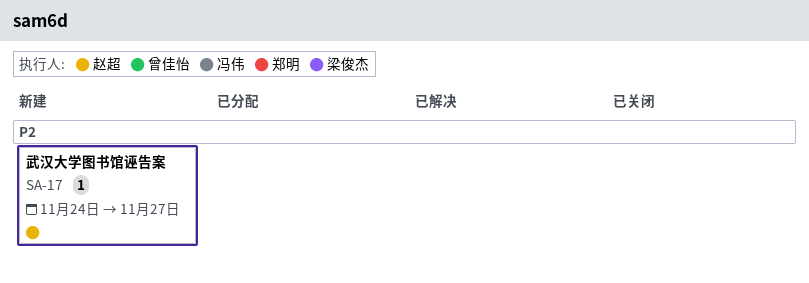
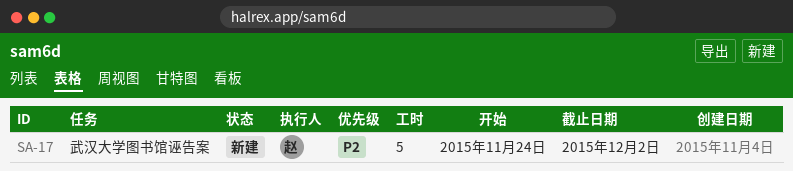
SA-17, estimate: 1 -> 5
SA-17, due: Nov 27 -> Dec 2

